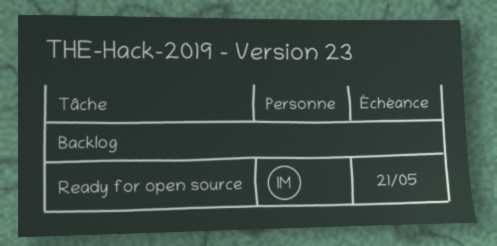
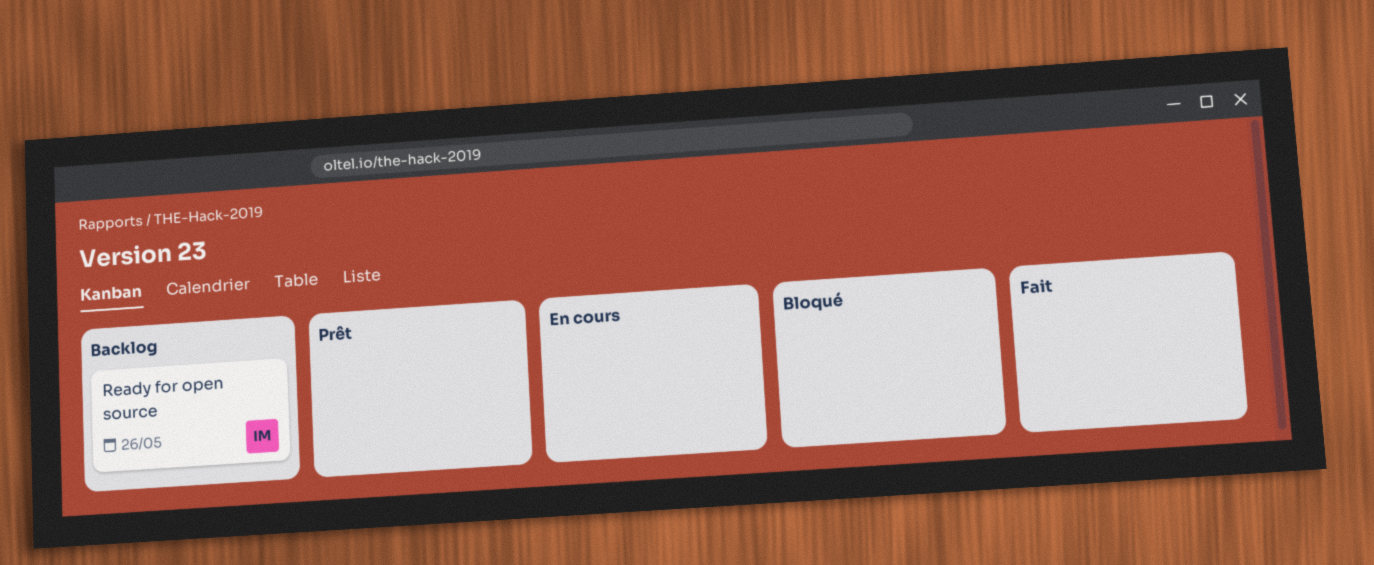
Ready for open source, due: May 21 -> May 26

